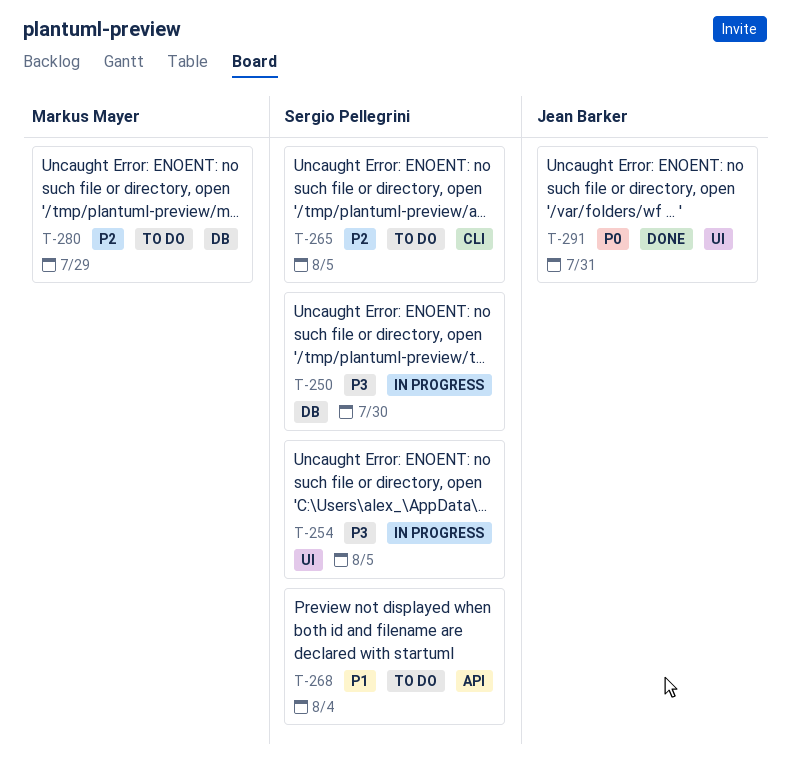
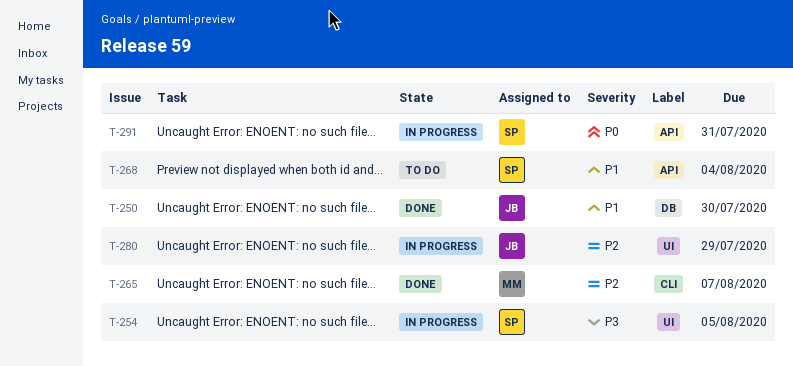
T-250, status: In progress -> Done
T-250, owner: Sergio Pellegrini -> Jean Barker
T-250, priority: P3 -> P1
T-265, status: To do -> Done
T-265, owner: Sergio Pellegrini -> Markus Mayer
T-265, due: Aug 5 -> Aug 7
T-280, status: To do -> In progress
T-280, owner: Markus Mayer -> Jean Barker
T-280, label: DB -> UI
T-291, status: Done -> In progress
T-291, owner: Jean Barker -> Sergio Pellegrini
T-291, label: UI -> API

